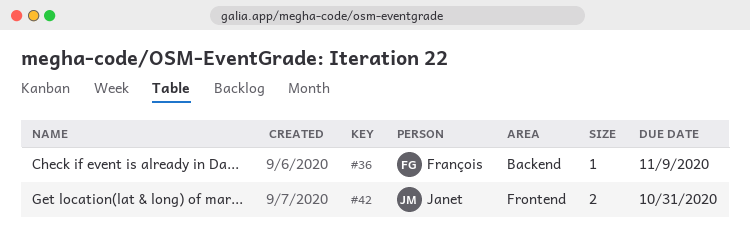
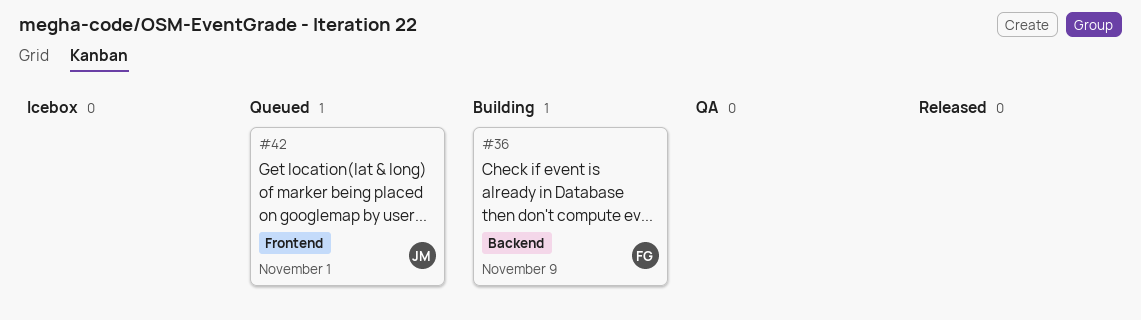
#42, due: Oct 31 -> Nov 1

